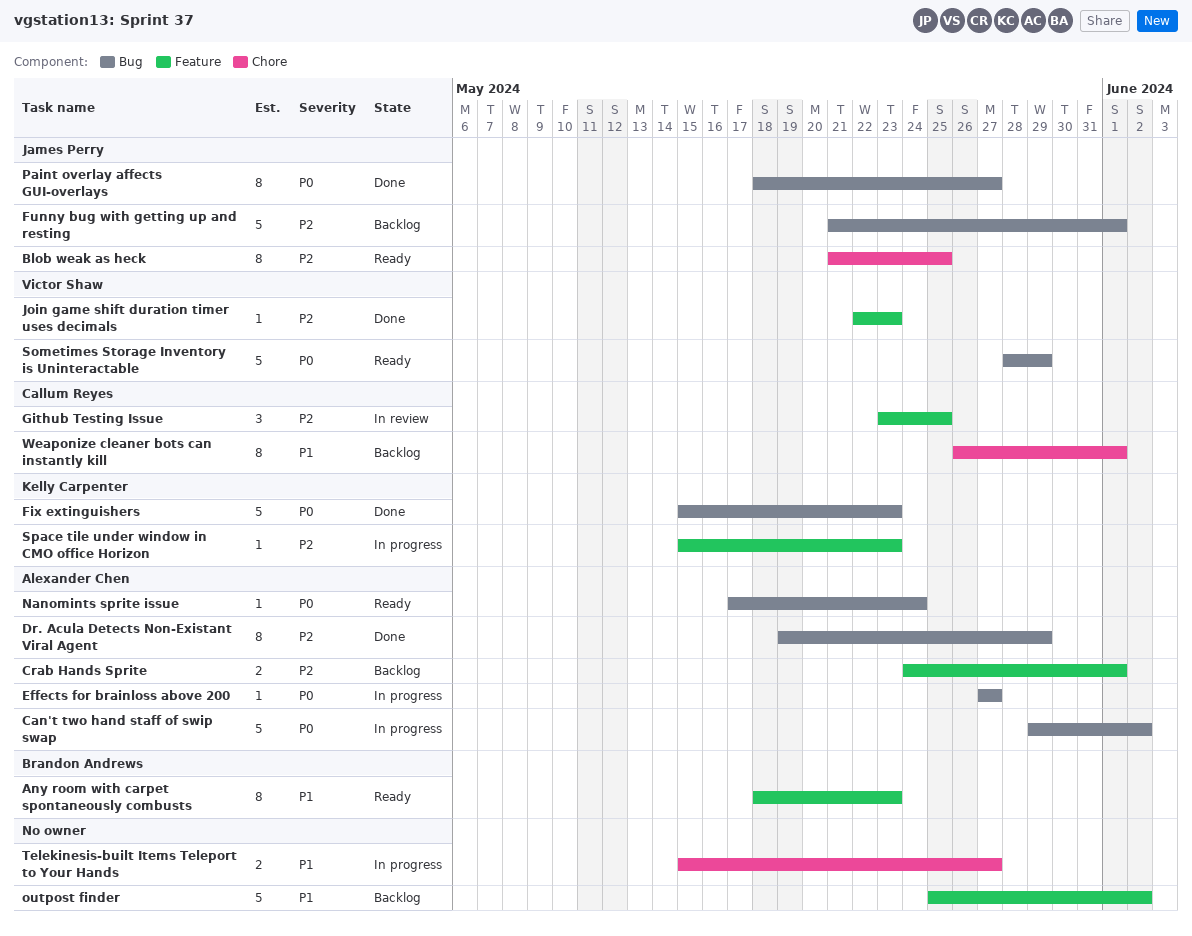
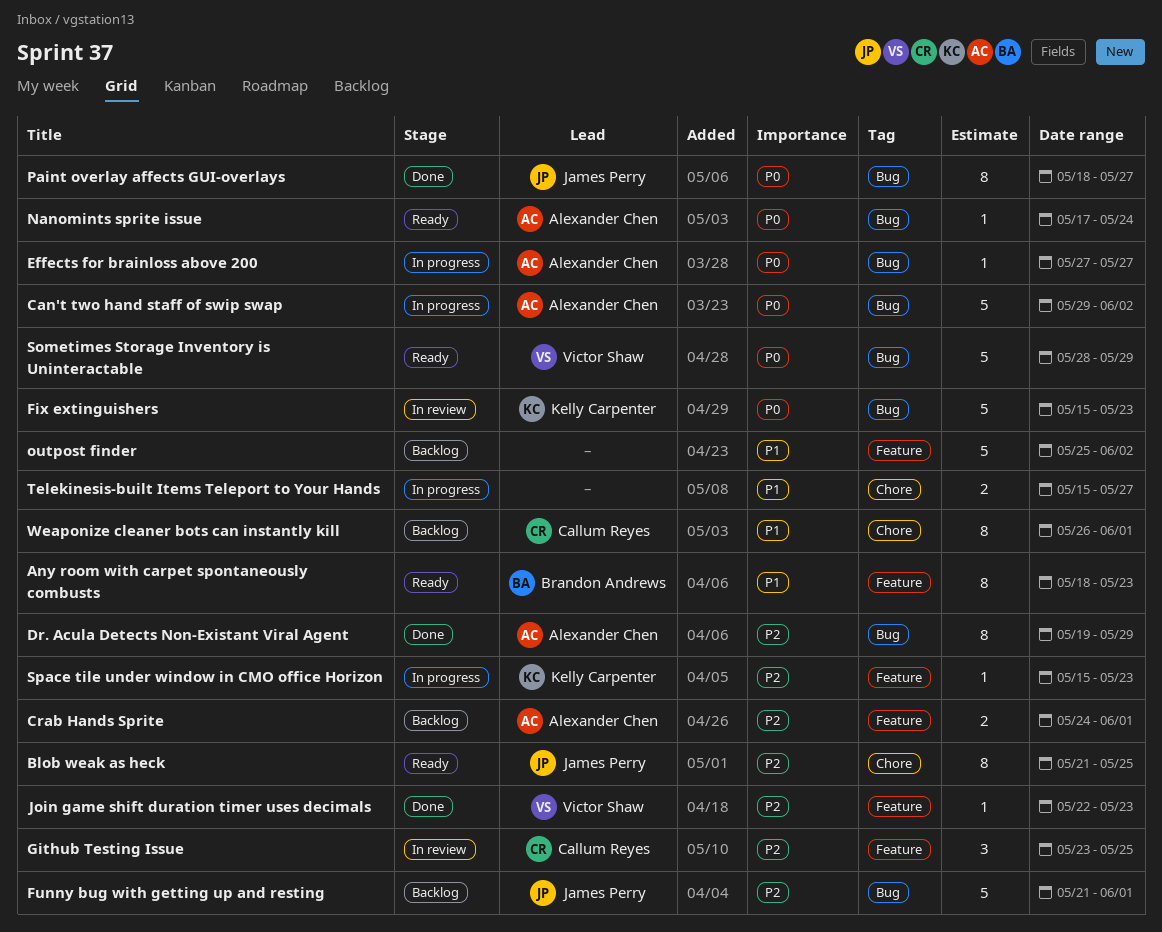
Fix extinguishers, status: Done -> In review

